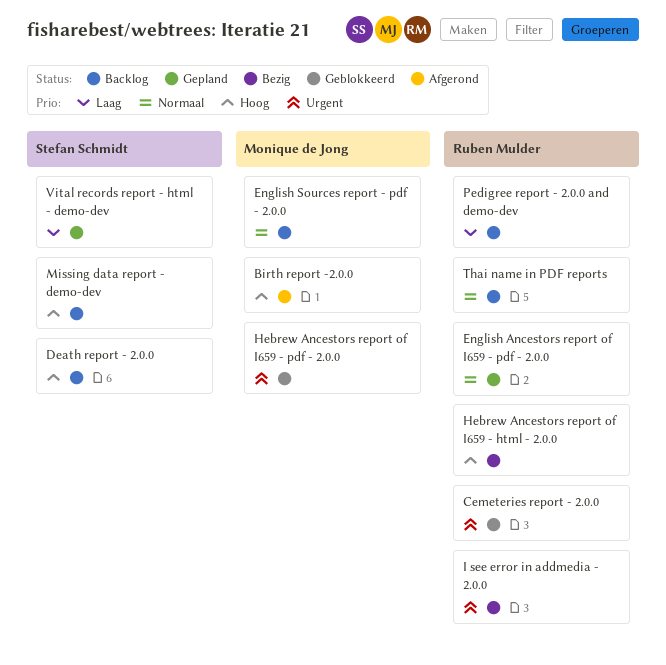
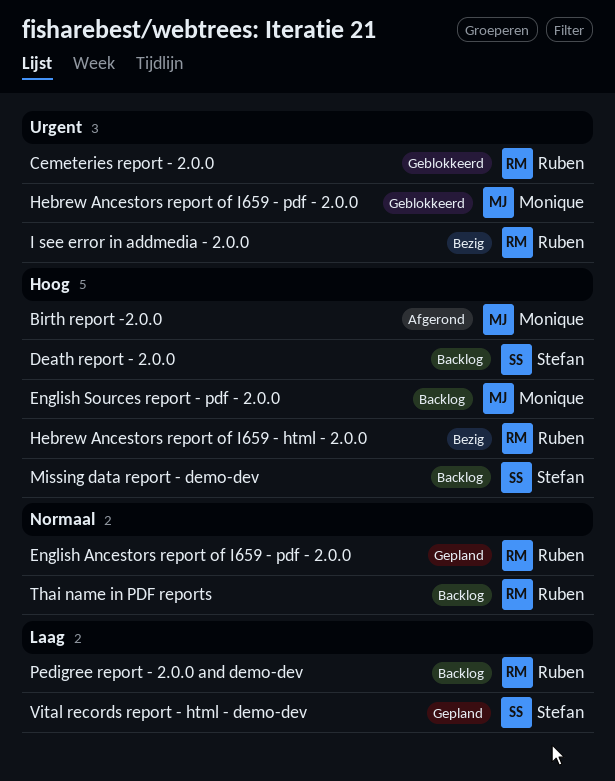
English Sources report - pdf - 2.0.0, priority: Normaal -> Hoog

